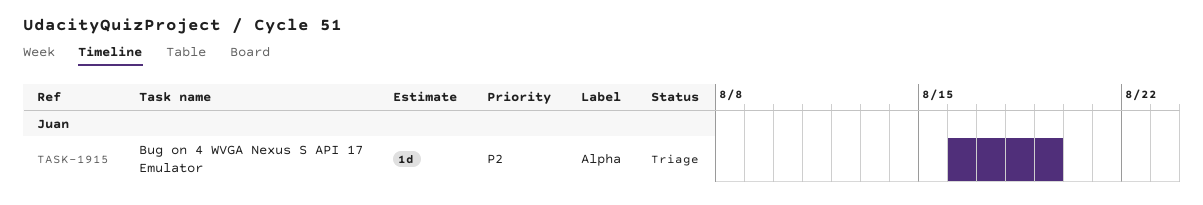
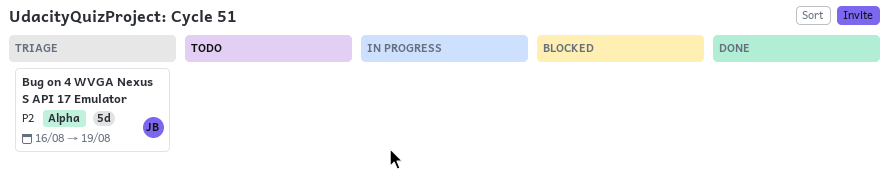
Bug on 4 WVGA Nexus S API 17 Emulator, estimate: 1d -> 5d

